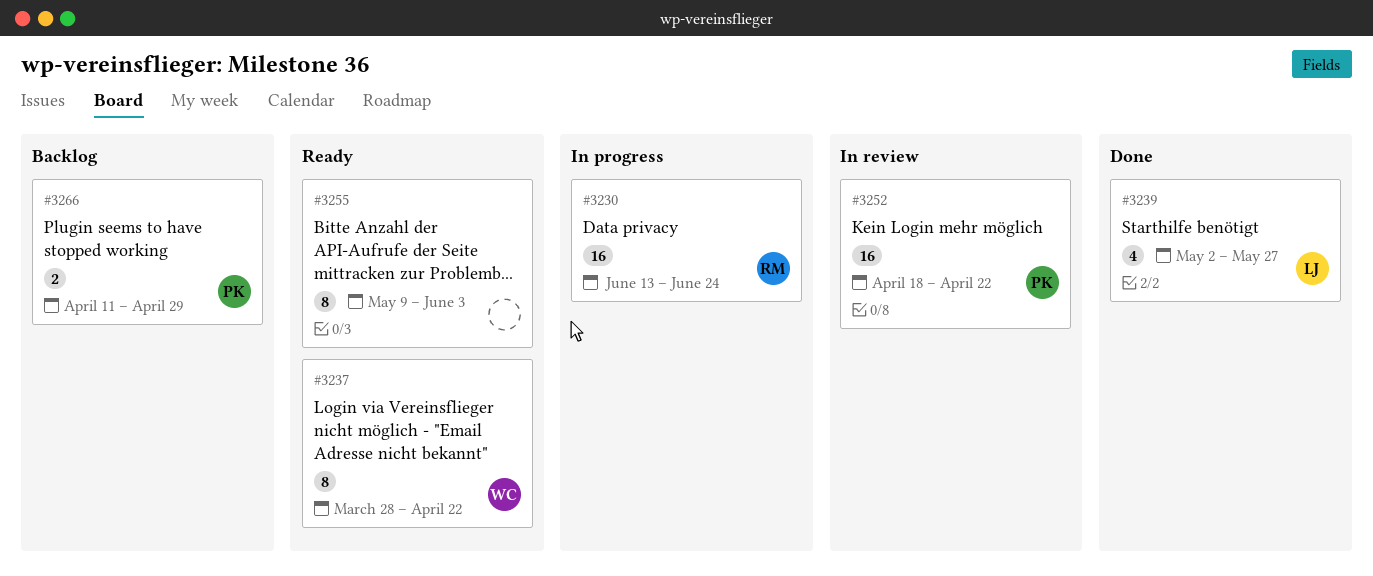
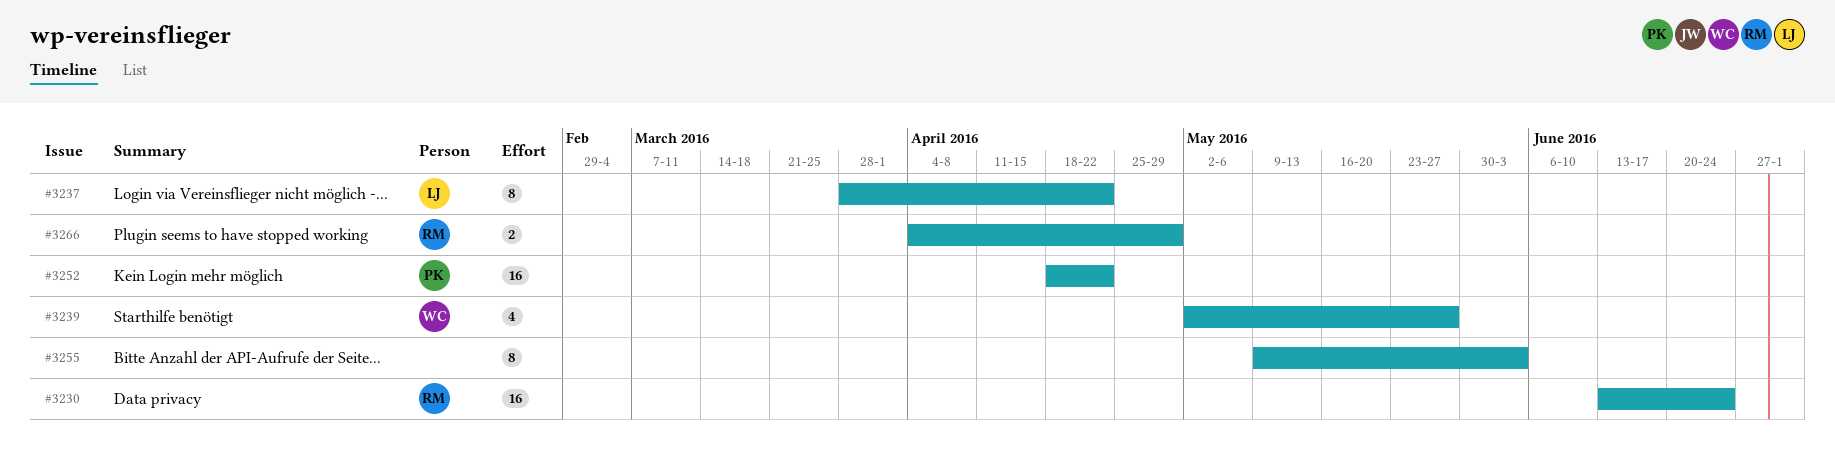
#3237, owner: WC -> LJ
#3239, owner: LJ -> WC
#3266, owner: PK -> RM
#3266, start: Apr 11 -> Apr 4

